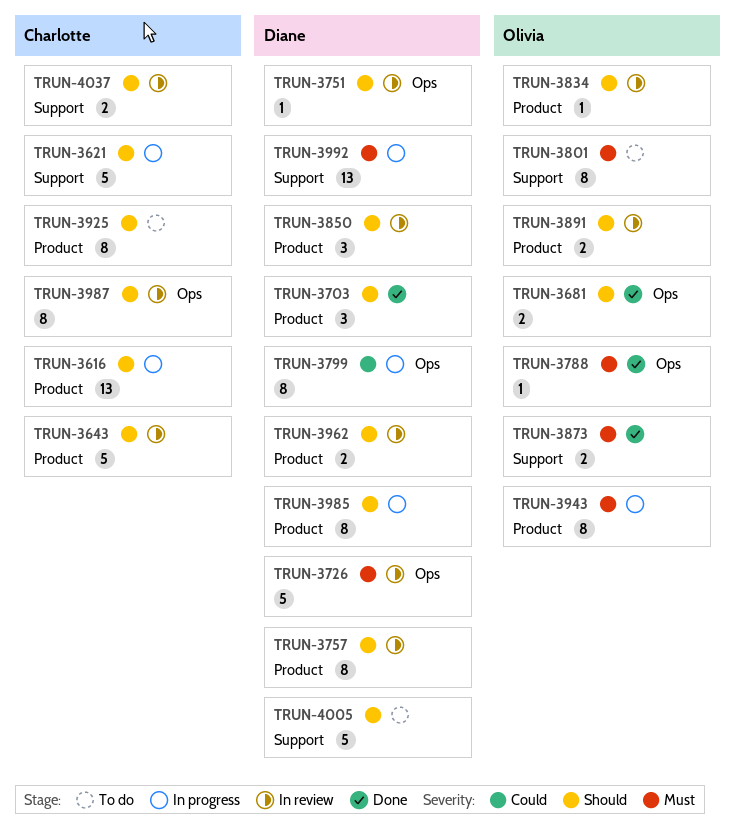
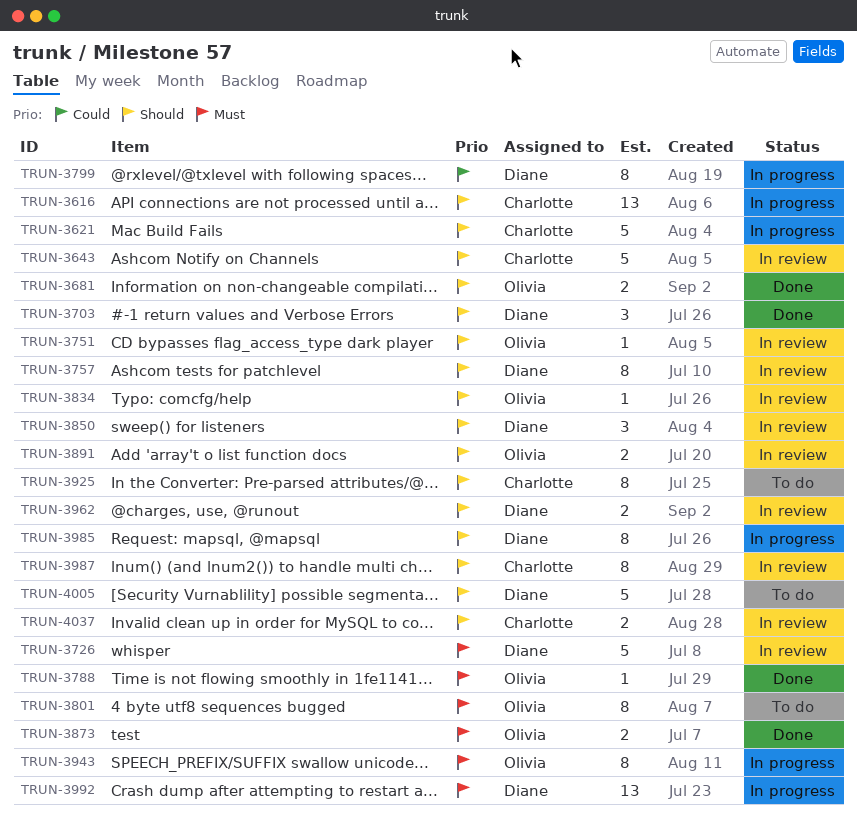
TRUN-3751, owner: Diane -> Olivia

